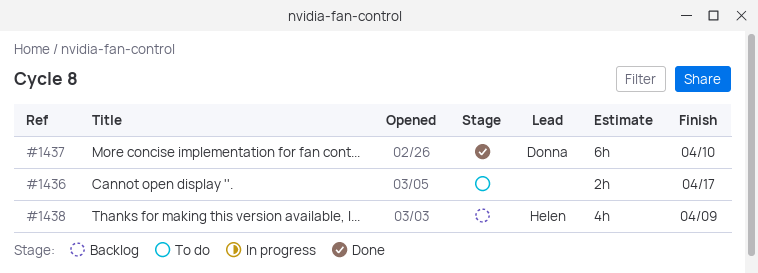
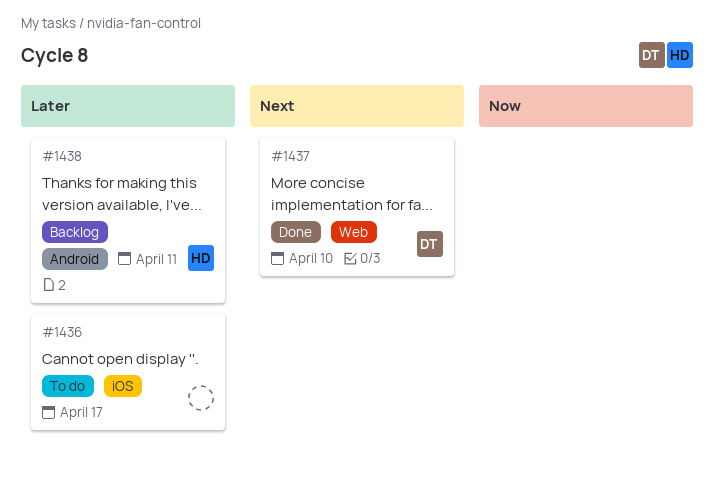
#1438, due: Apr 9 -> Apr 11

